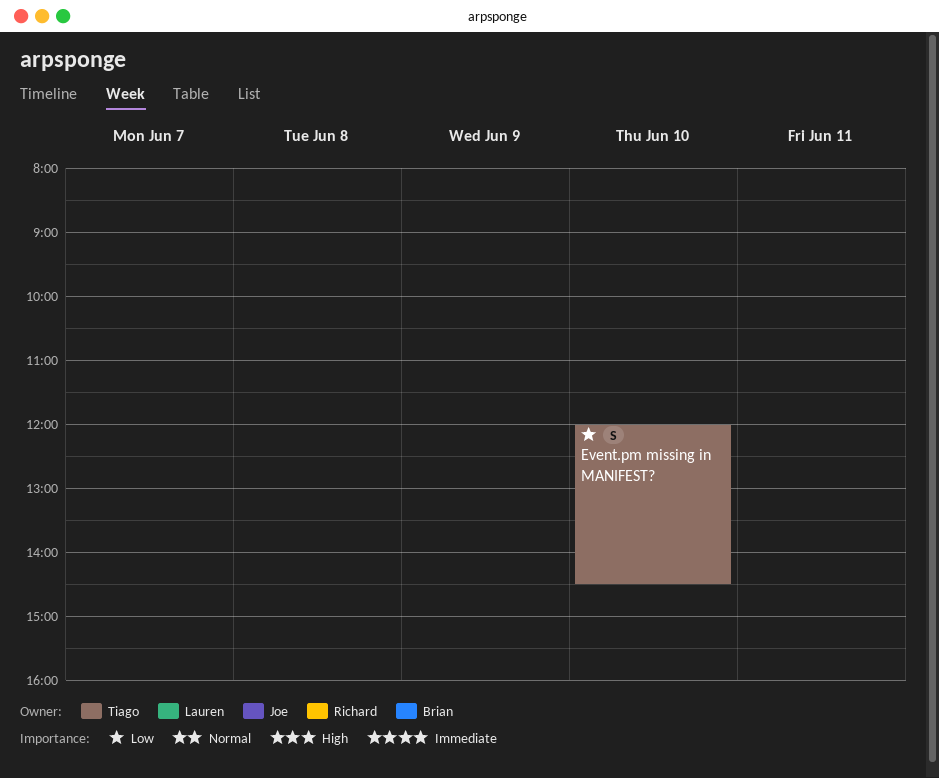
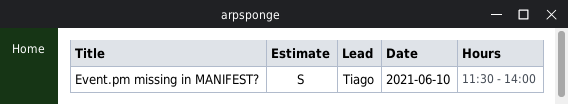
Event.pm missing in MANIFEST?, begins: 12:00 -> 11:30
Event.pm missing in MANIFEST?, ends: 14:30 -> 14:00

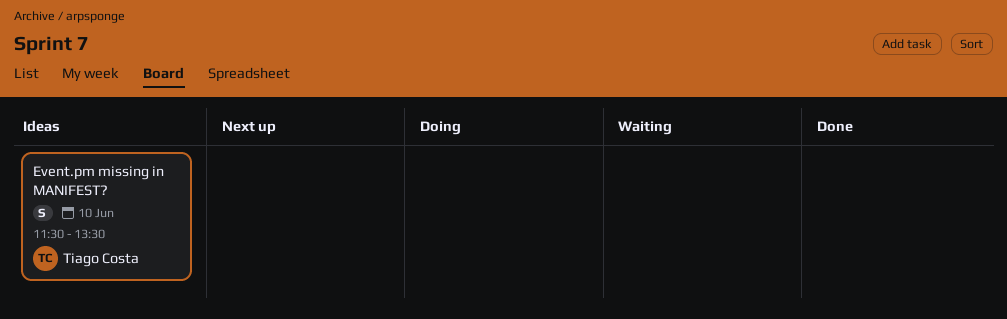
Event.pm missing in MANIFEST?, ends: 14:00 -> 13:30

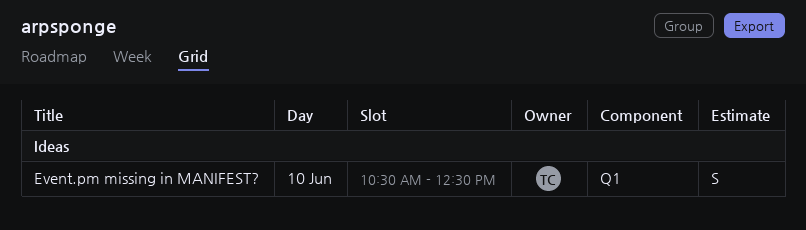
Event.pm missing in MANIFEST?, begins: 11:30 -> 10:30
Event.pm missing in MANIFEST?, ends: 13:30 -> 12:30

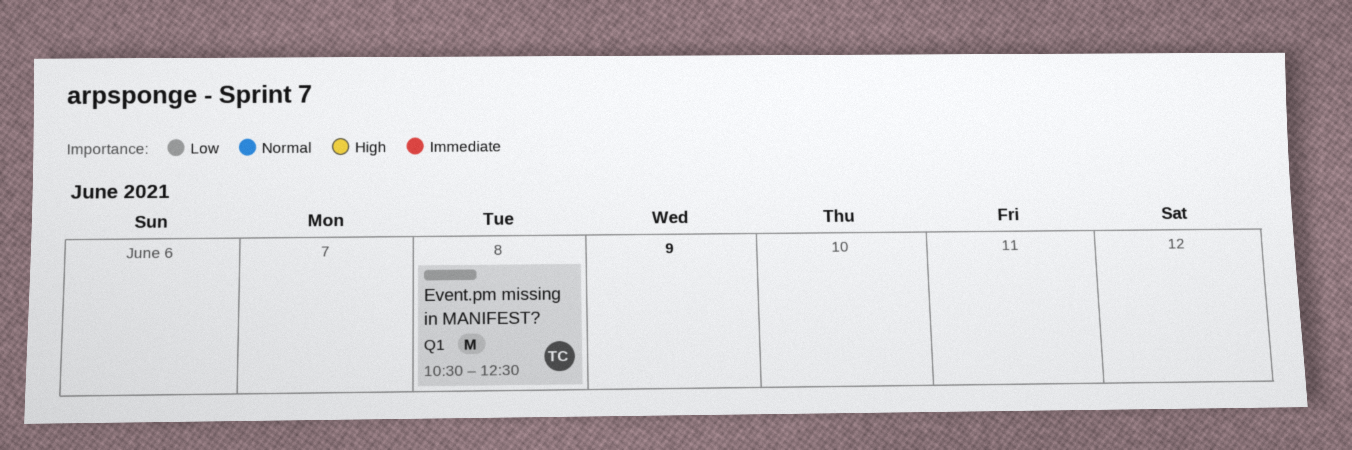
Event.pm missing in MANIFEST?, estimate: S -> M
Event.pm missing in MANIFEST?, day: Jun 10 -> Jun 8

